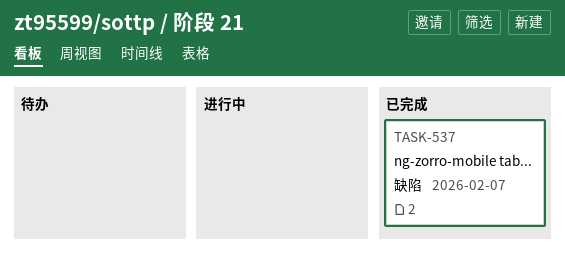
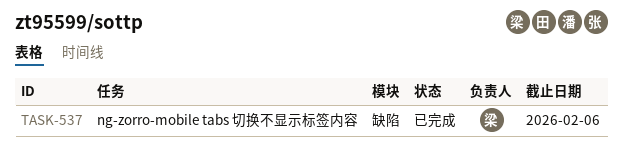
TASK-537, due: Feb 7 -> Feb 6

